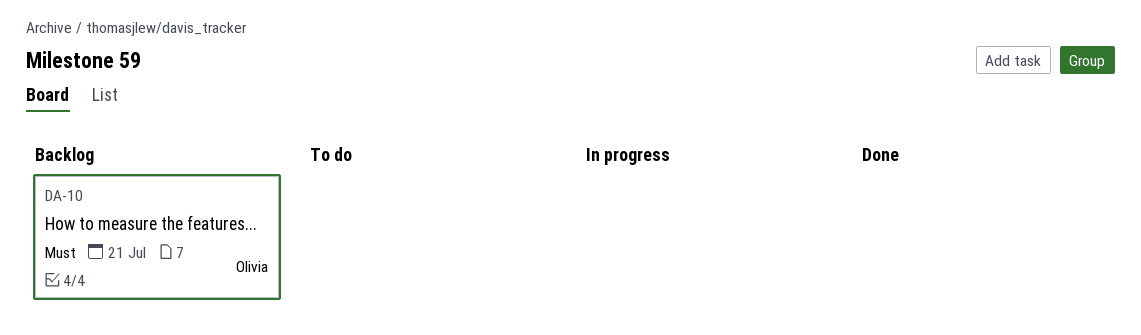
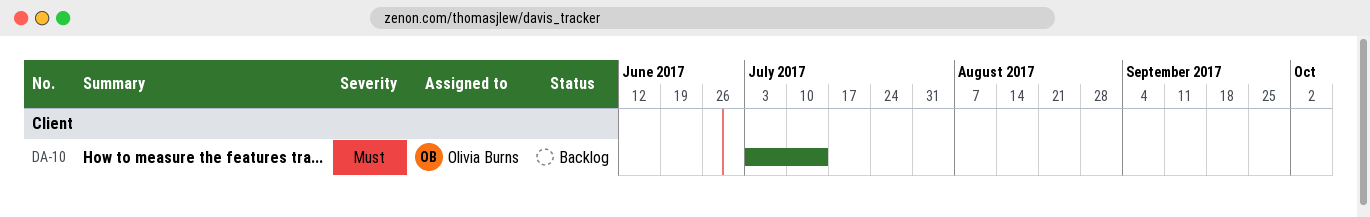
DA-10, due: Jul 21 -> Jul 14

